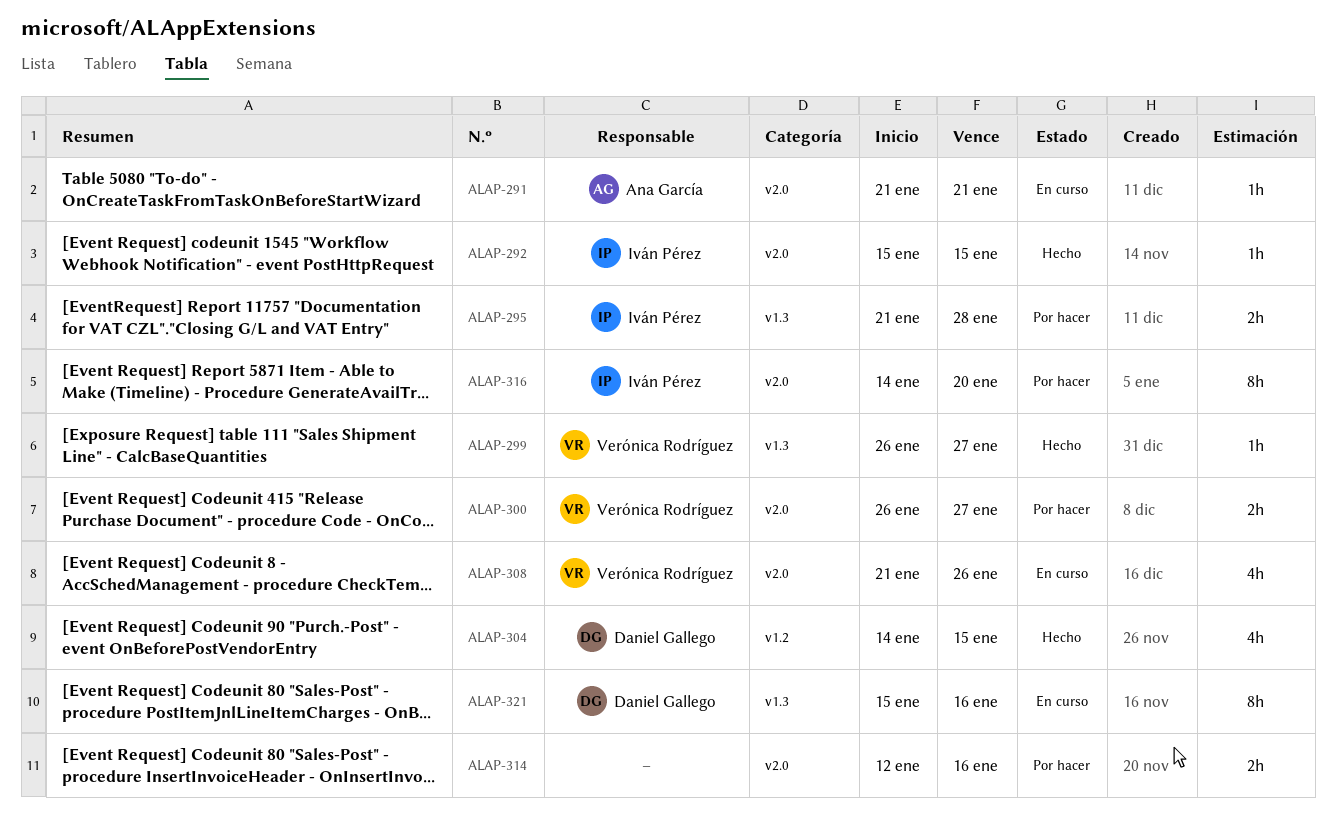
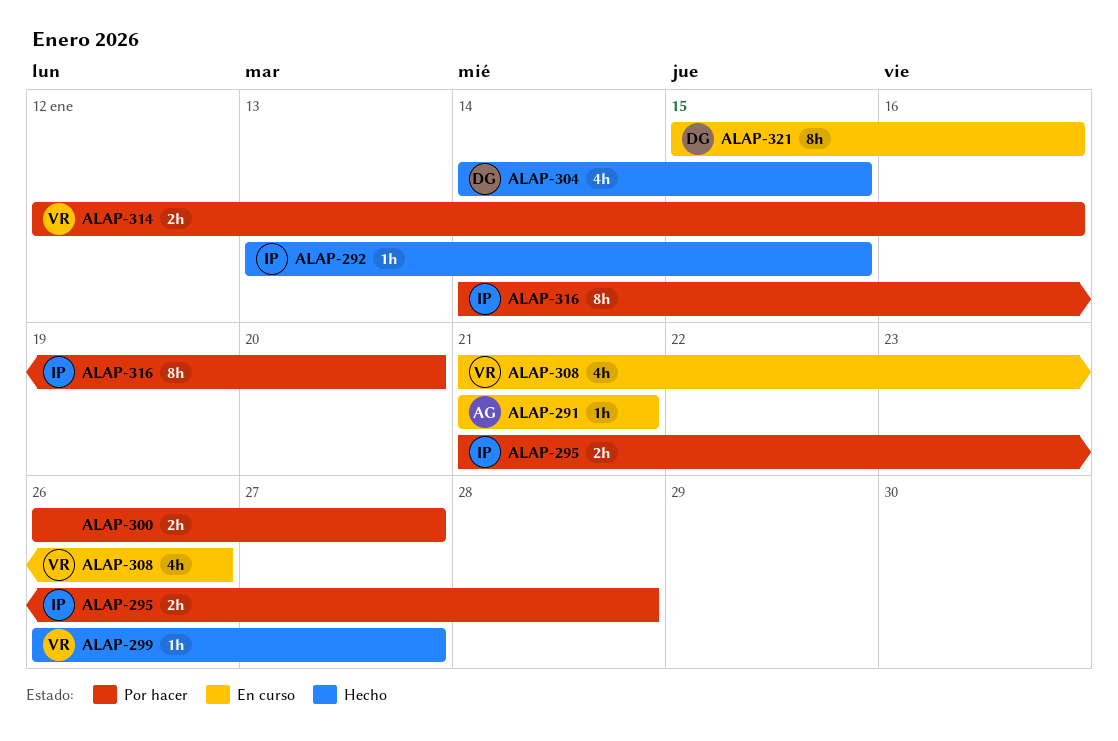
ALAP-292, start: Jan 15 -> Jan 13
ALAP-300, owner: Verónica Rodríguez -> none
ALAP-314, owner: none -> Verónica Rodríguez

